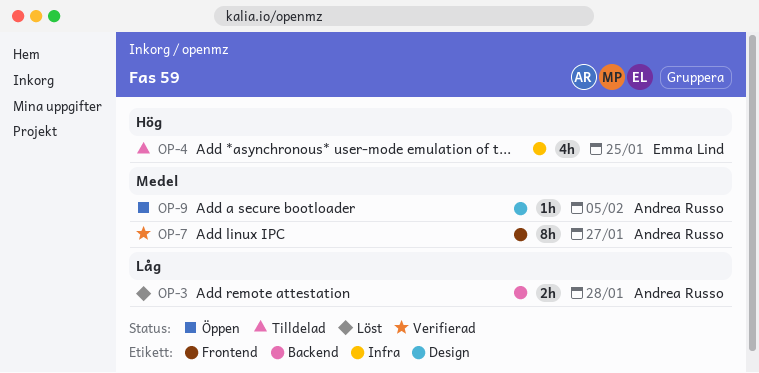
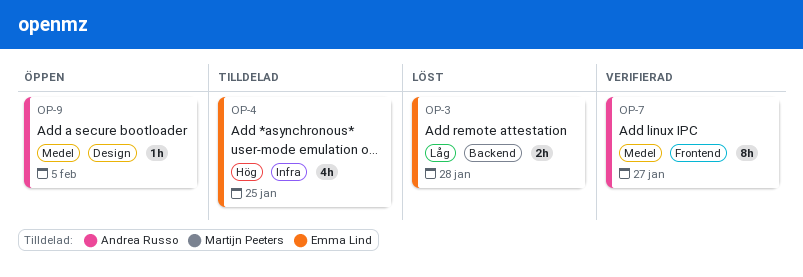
OP-3, owner: Andrea Russo -> Emma Lind

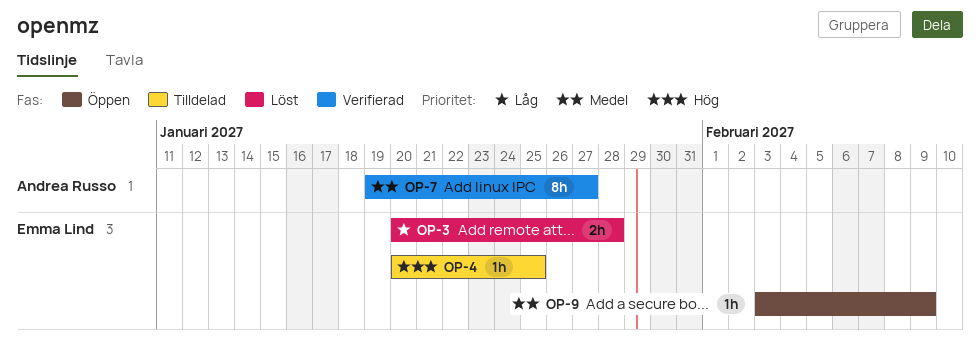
OP-4, estimate: 4h -> 1h
OP-9, owner: Andrea Russo -> Emma Lind
OP-9, due: Feb 5 -> Feb 9

